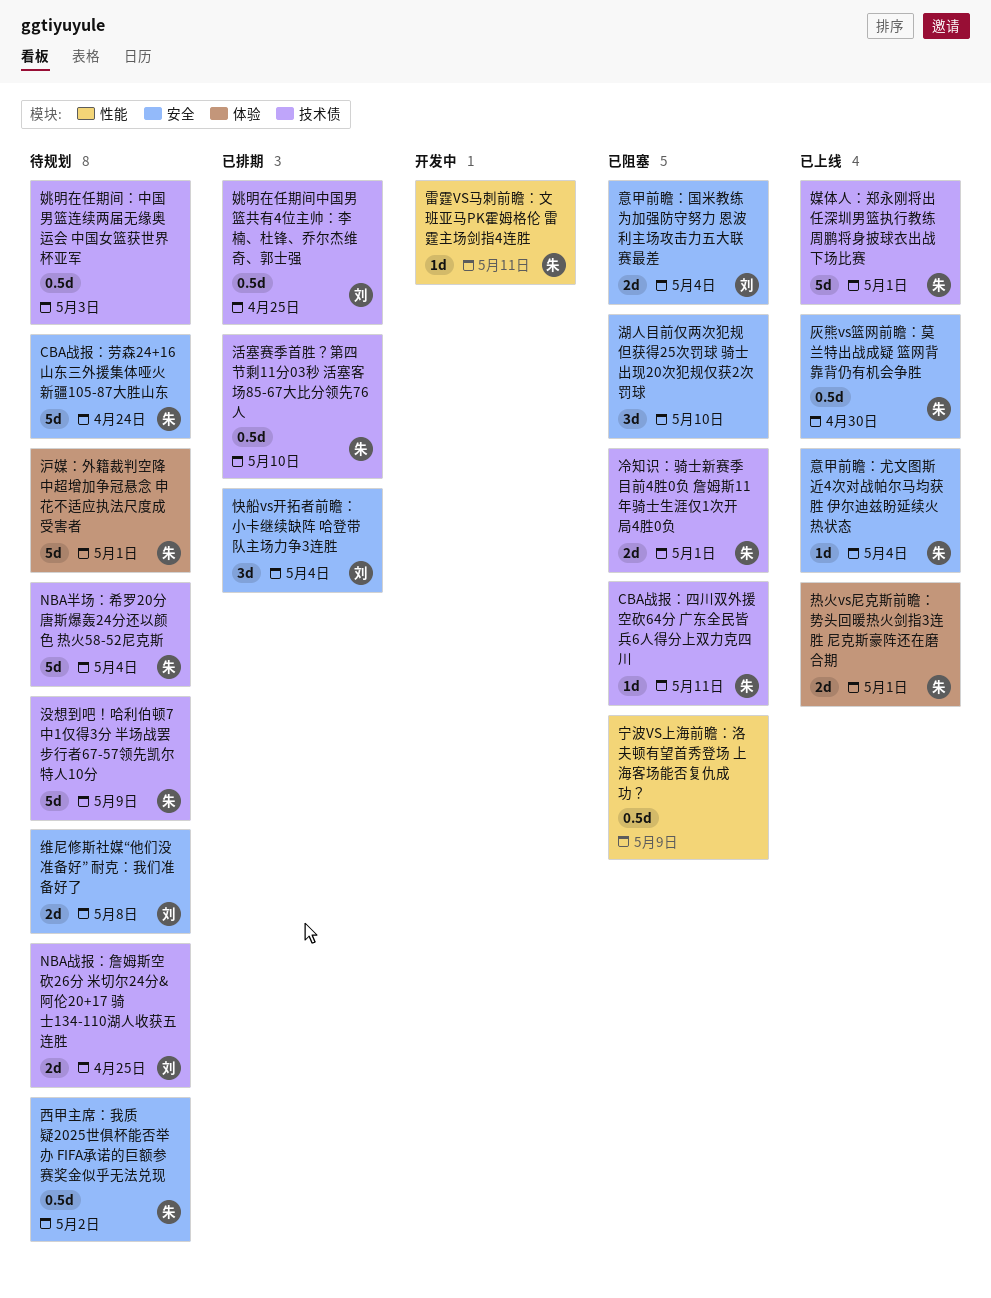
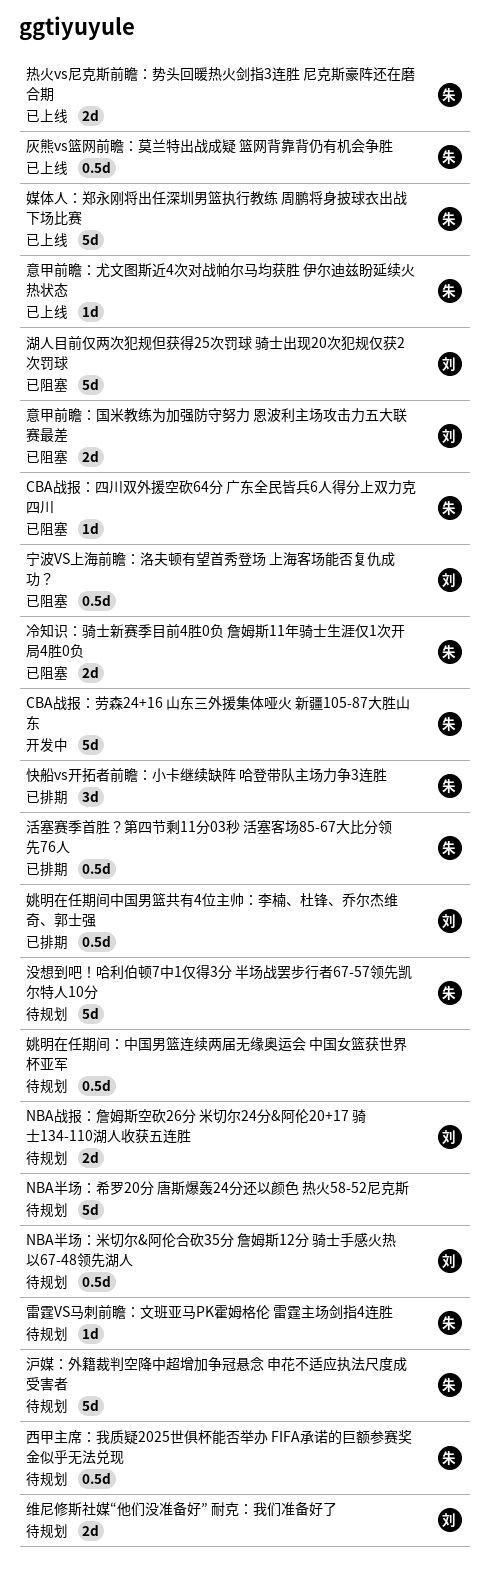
CBA战报：劳森24+16 山东三外援集体哑火 新疆105-87大胜山东, status: 待规划 -> 开发中
NBA半场：希罗20分 唐斯爆轰24分还以颜色 热火58-52尼克斯, owner: 朱 -> none
NBA半场：米切尔&阿伦合砍35分 詹姆斯12分 骑士手感火热以67-48领先湖人: none -> present
宁波VS上海前瞻：洛夫顿有望首秀登场 上海客场能否复仇成功？, owner: none -> 刘
快船vs开拓者前瞻：小卡继续缺阵 哈登带队主场力争3连胜, owner: 刘 -> 朱
湖人目前仅两次犯规但获得25次罚球 骑士出现20次犯规仅获2次罚球, owner: none -> 刘
湖人目前仅两次犯规但获得25次罚球 骑士出现20次犯规仅获2次罚球, estimate: 3d -> 5d
雷霆VS马刺前瞻：文班亚马PK霍姆格伦 雷霆主场剑指4连胜, status: 开发中 -> 待规划

